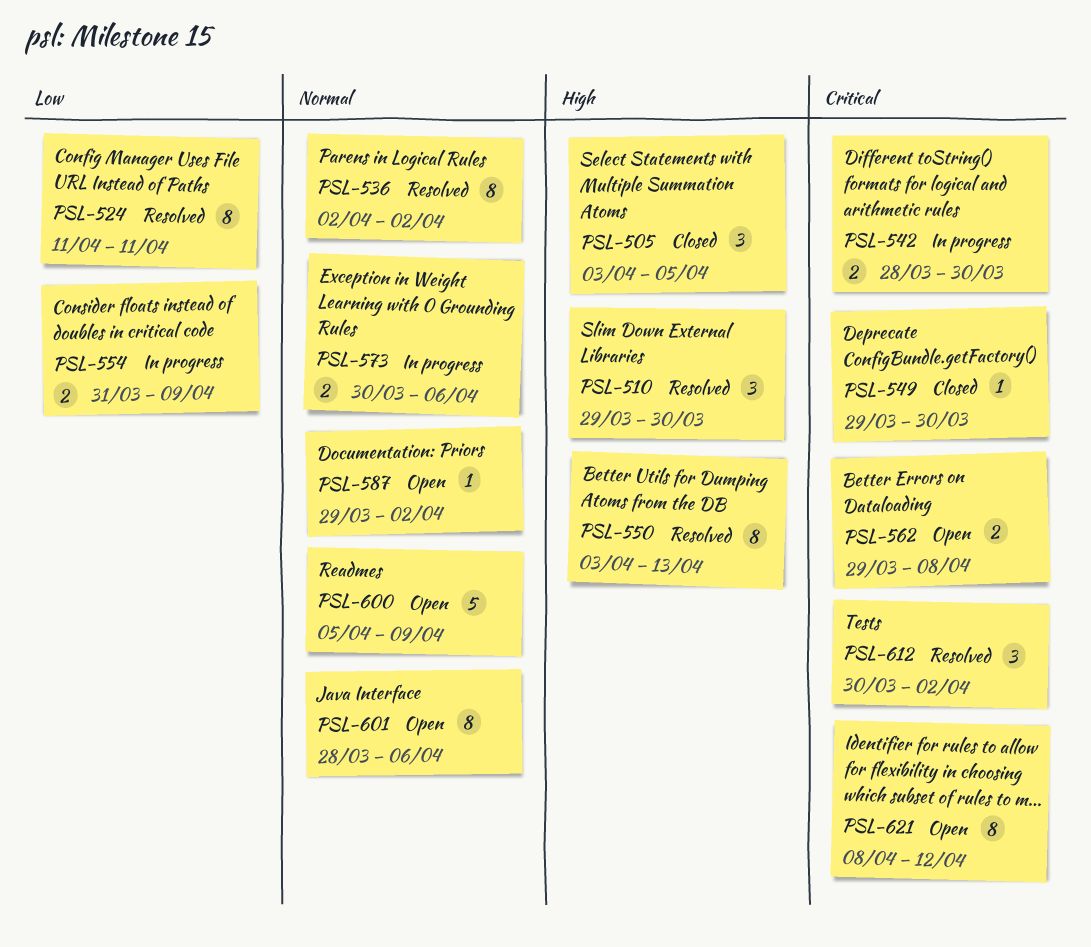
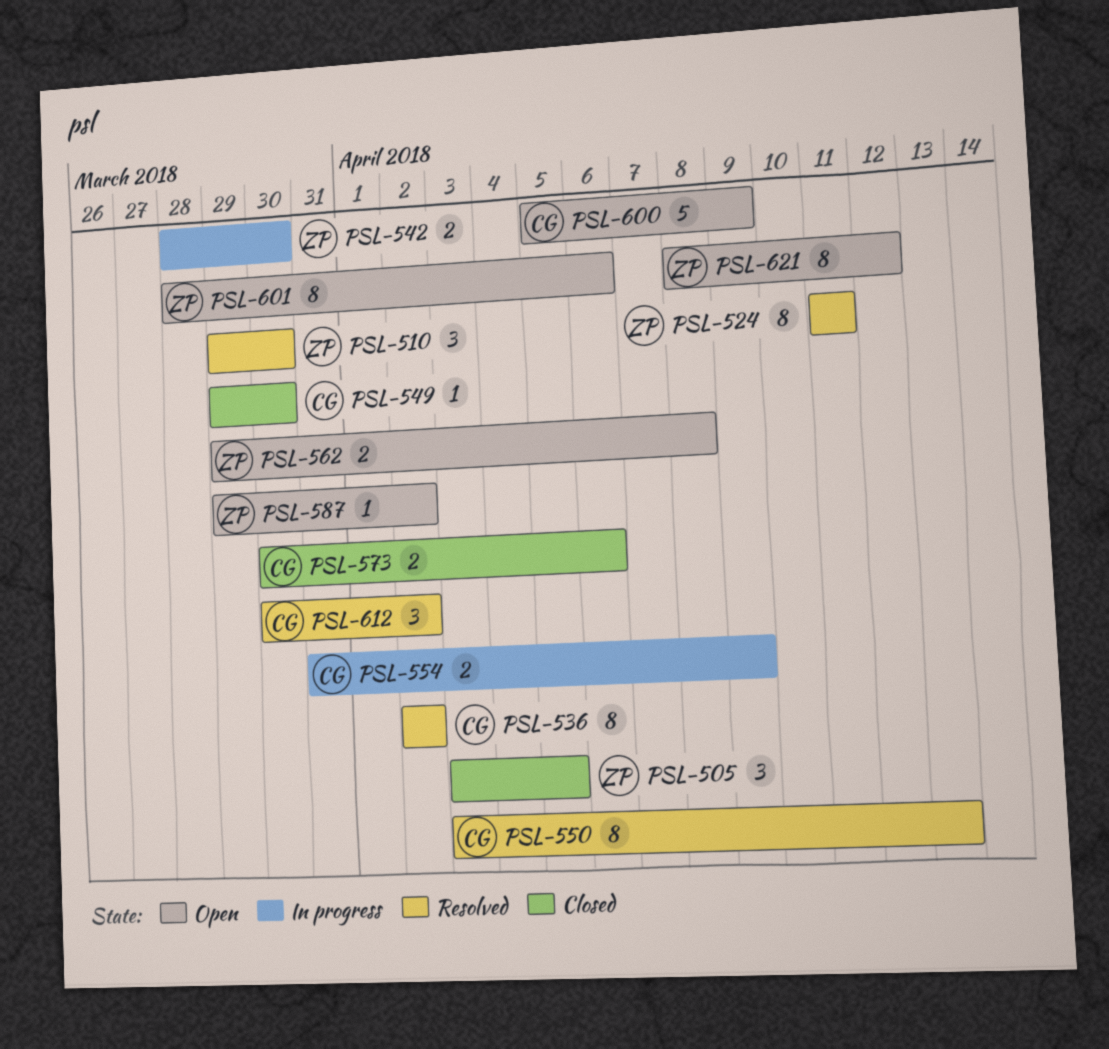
PSL-573, status: In progress -> Closed

